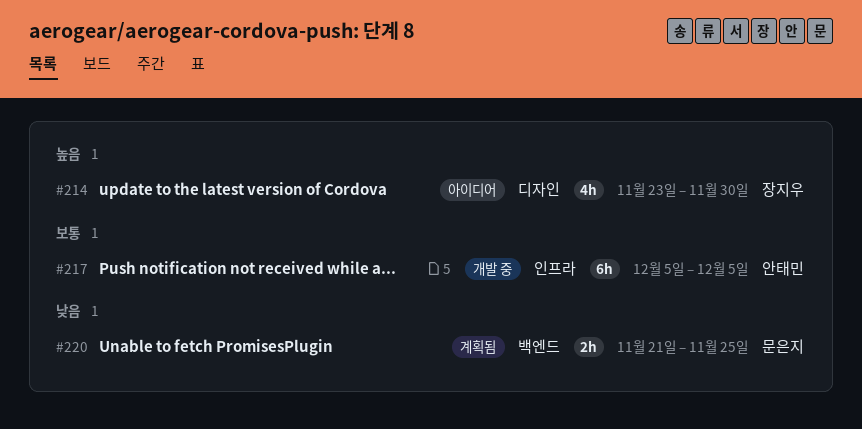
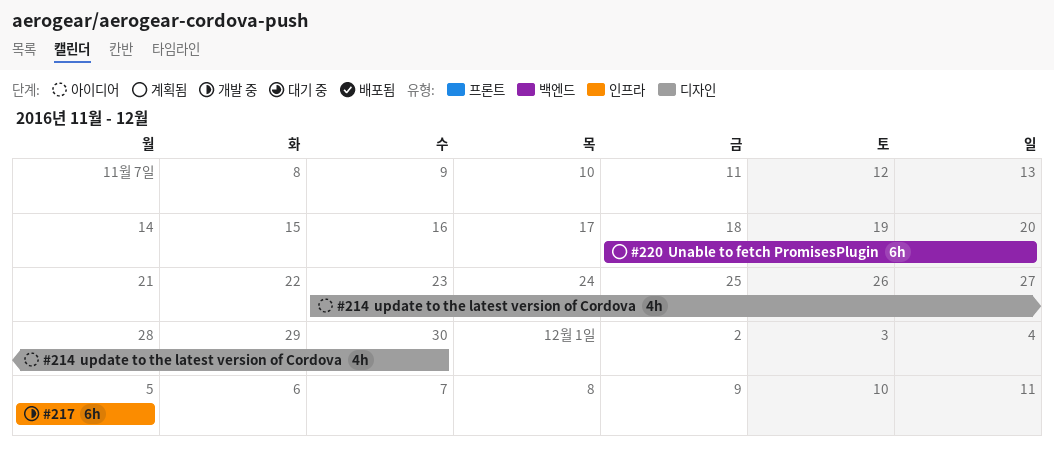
#220, estimate: 2h -> 6h
#220, start: Nov 21 -> Nov 18
#220, due: Nov 25 -> Nov 20

